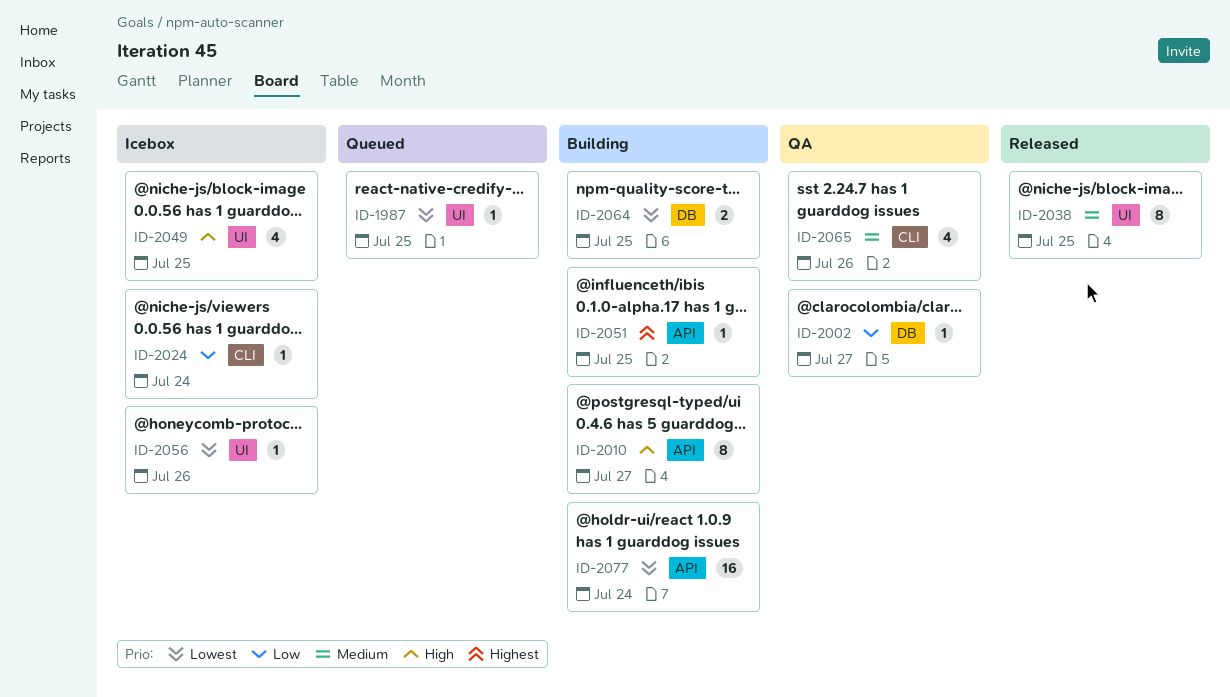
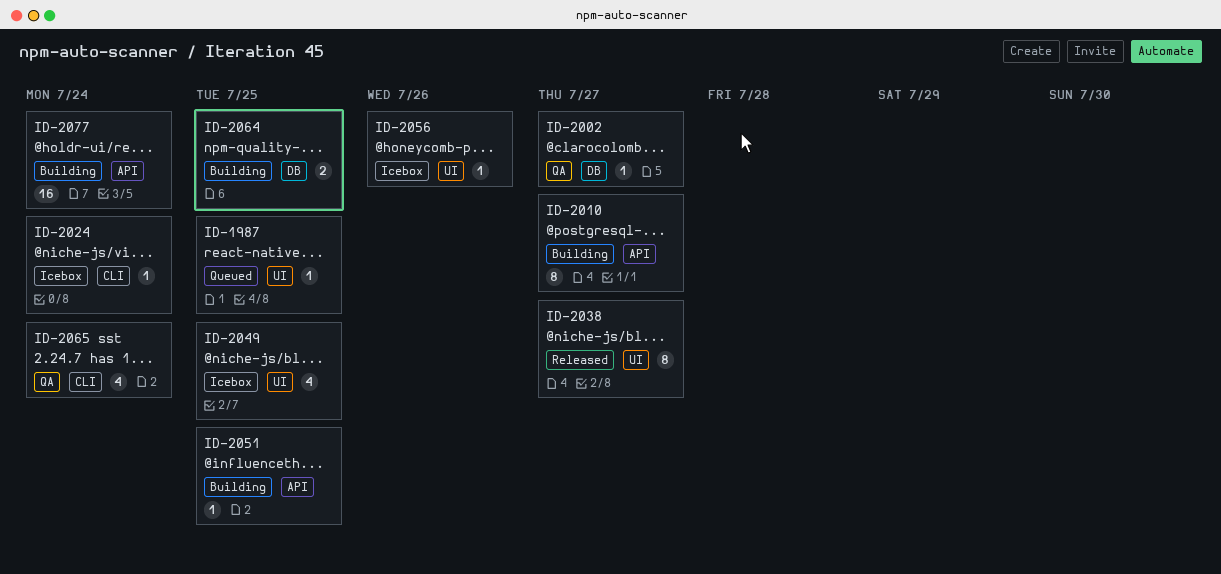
ID-2038, due: Jul 25 -> Jul 27
ID-2065, due: Jul 26 -> Jul 24

